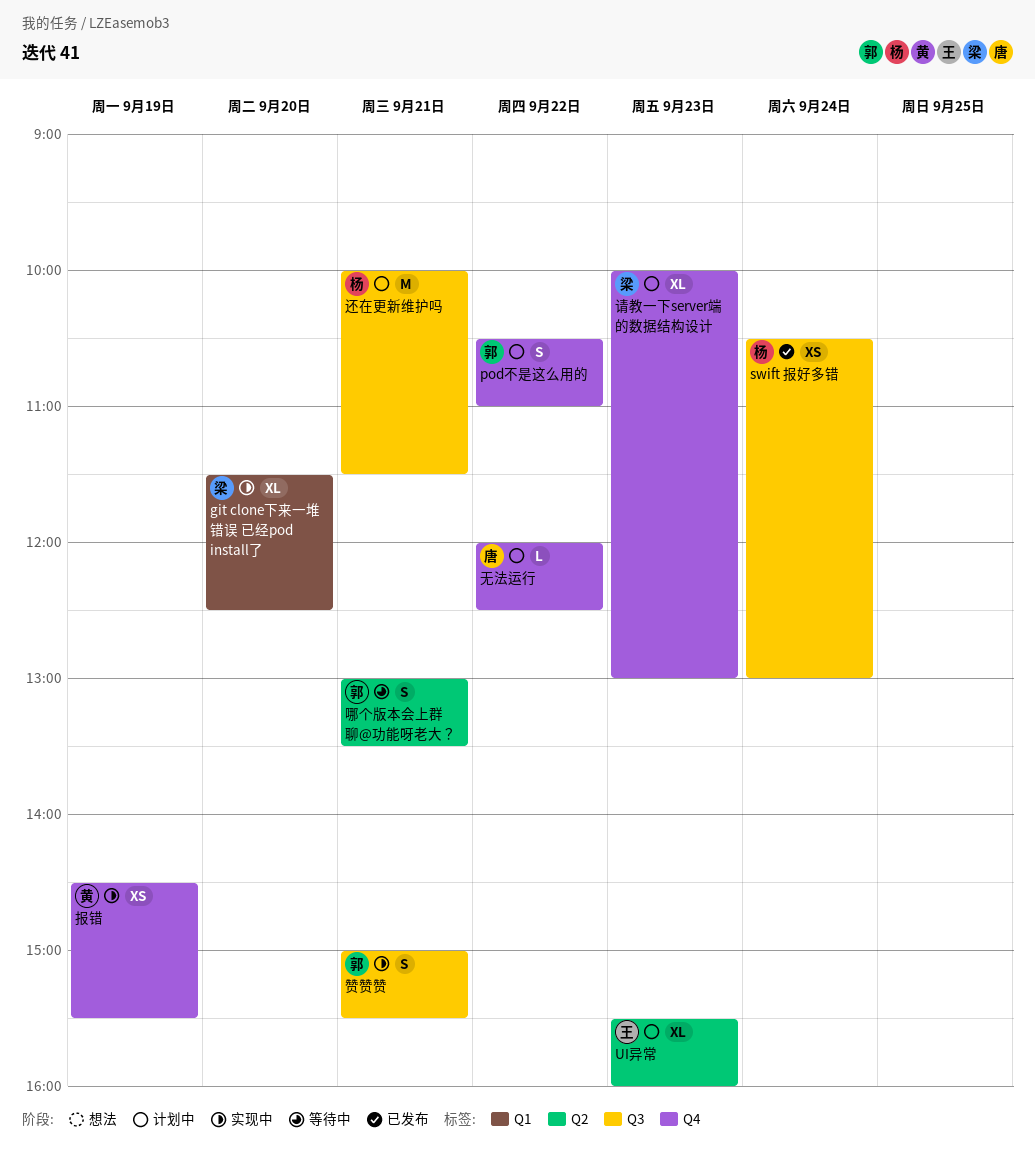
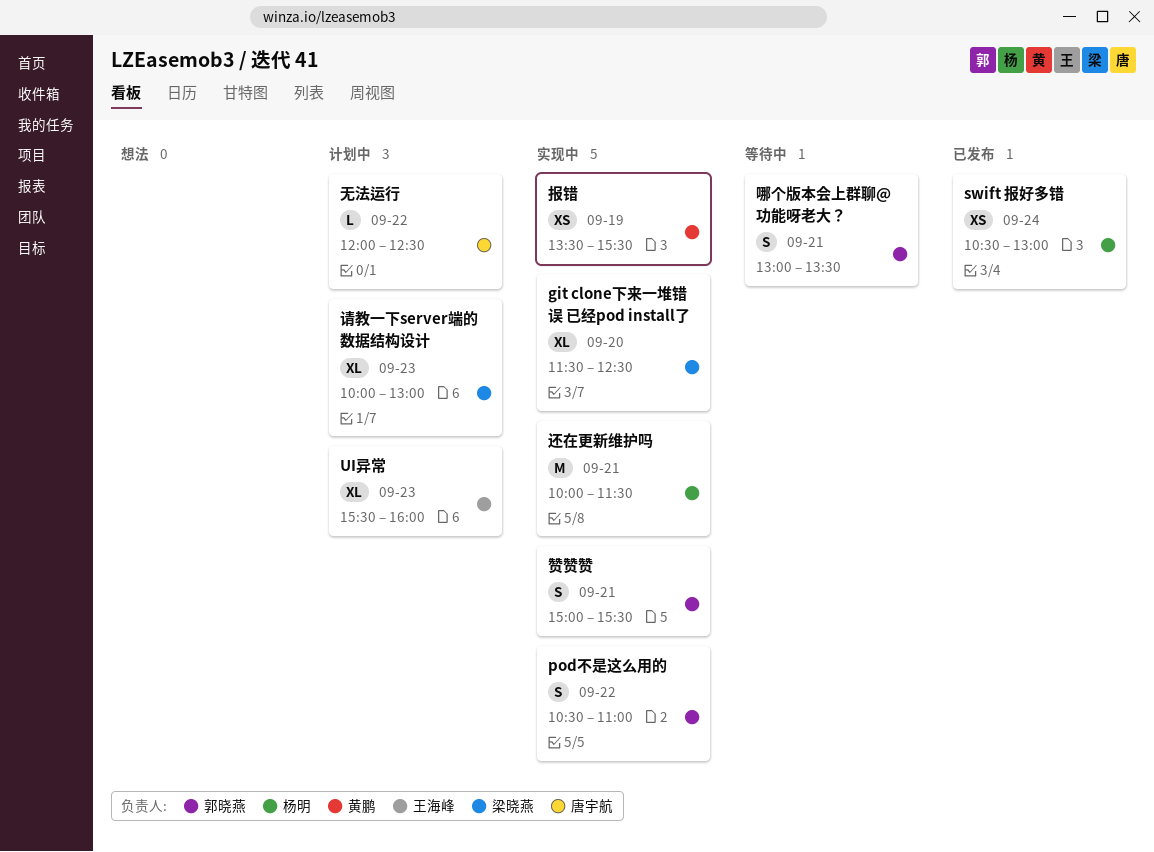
pod不是这么用的, status: 计划中 -> 实现中
报错, begins: 14:30 -> 13:30
还在更新维护吗, status: 计划中 -> 实现中

